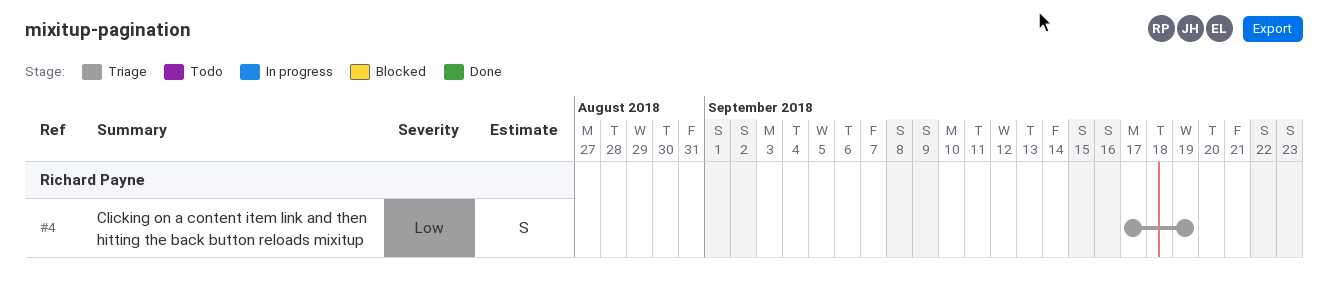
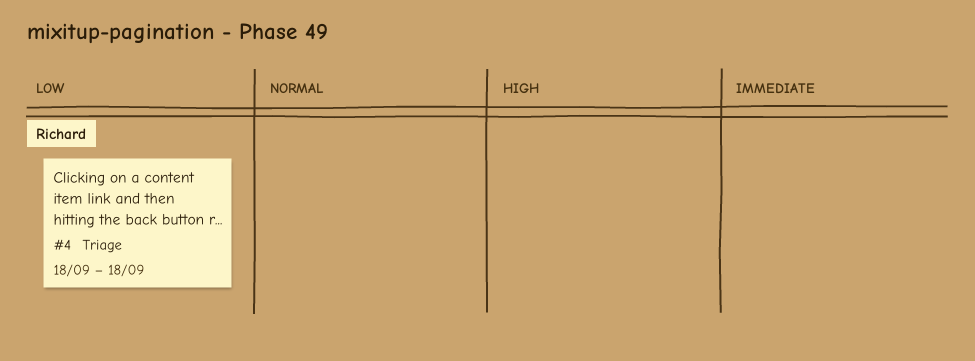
#4, start: Sep 17 -> Sep 18
#4, due: Sep 19 -> Sep 18

